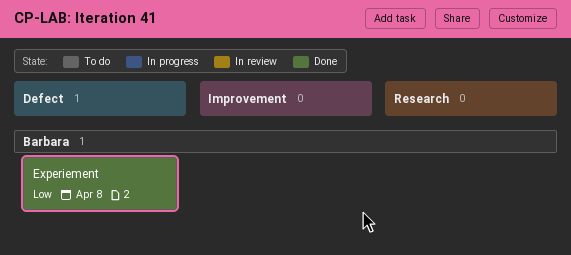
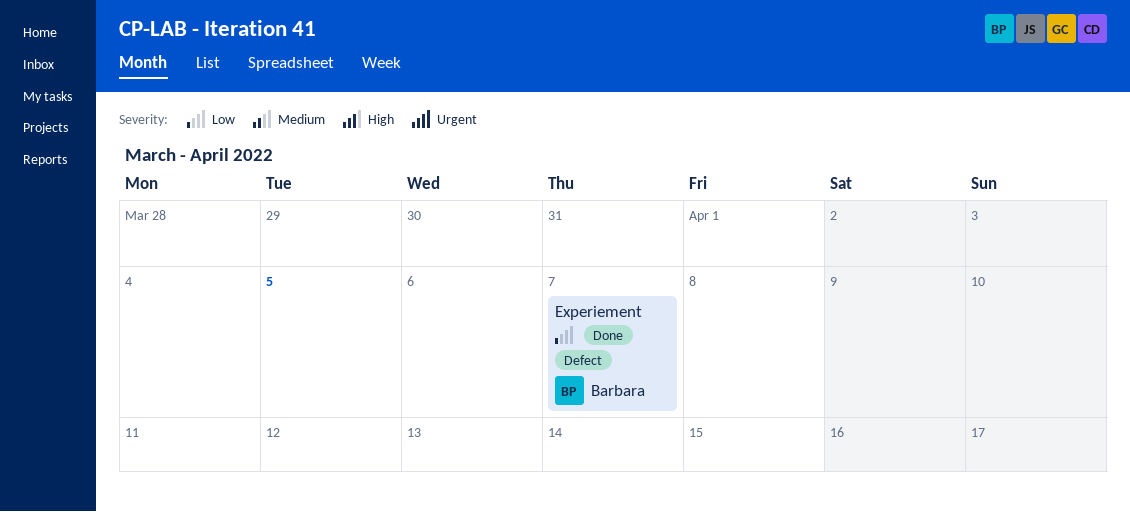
Experiement, due: Apr 8 -> Apr 7

